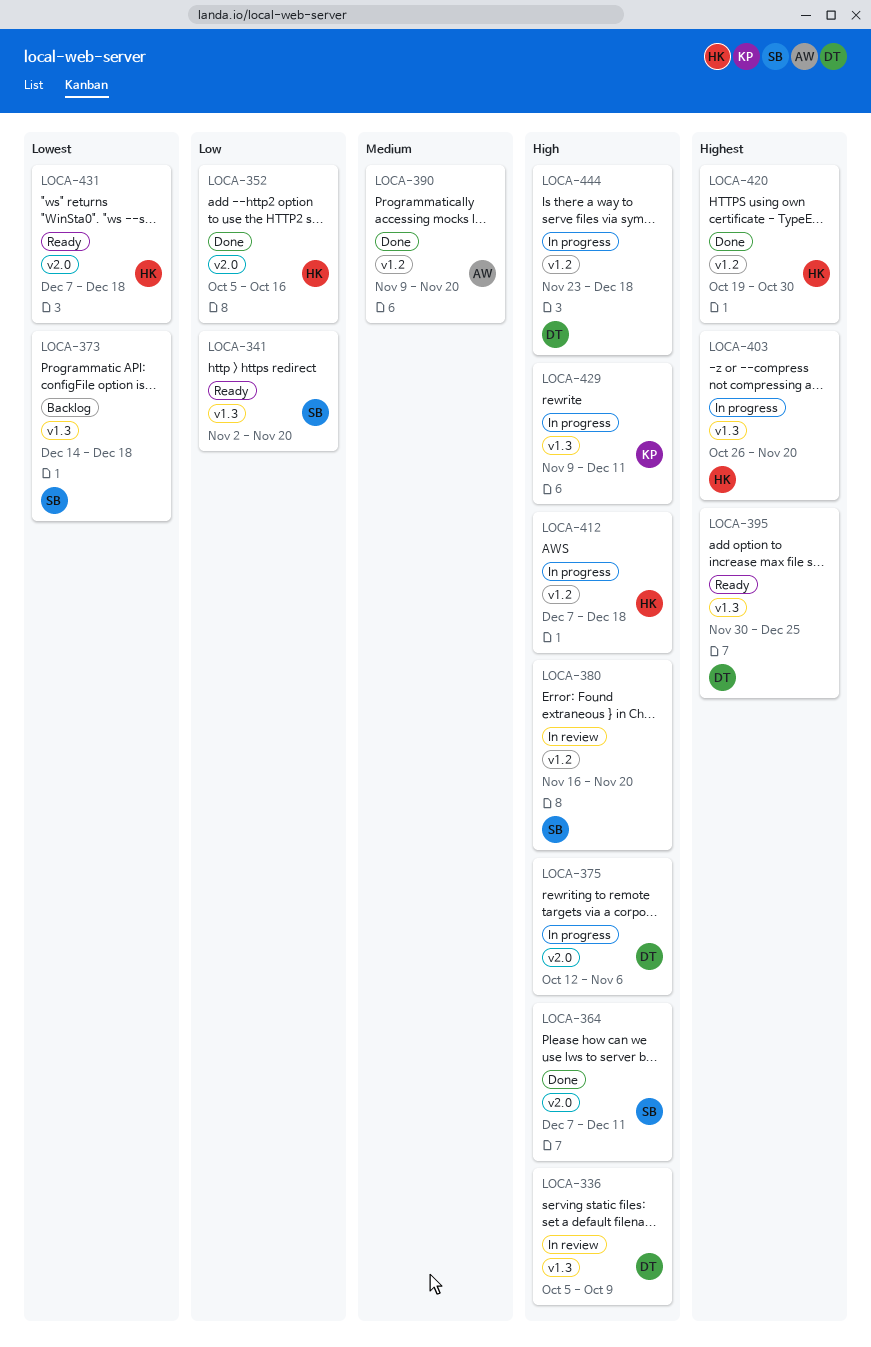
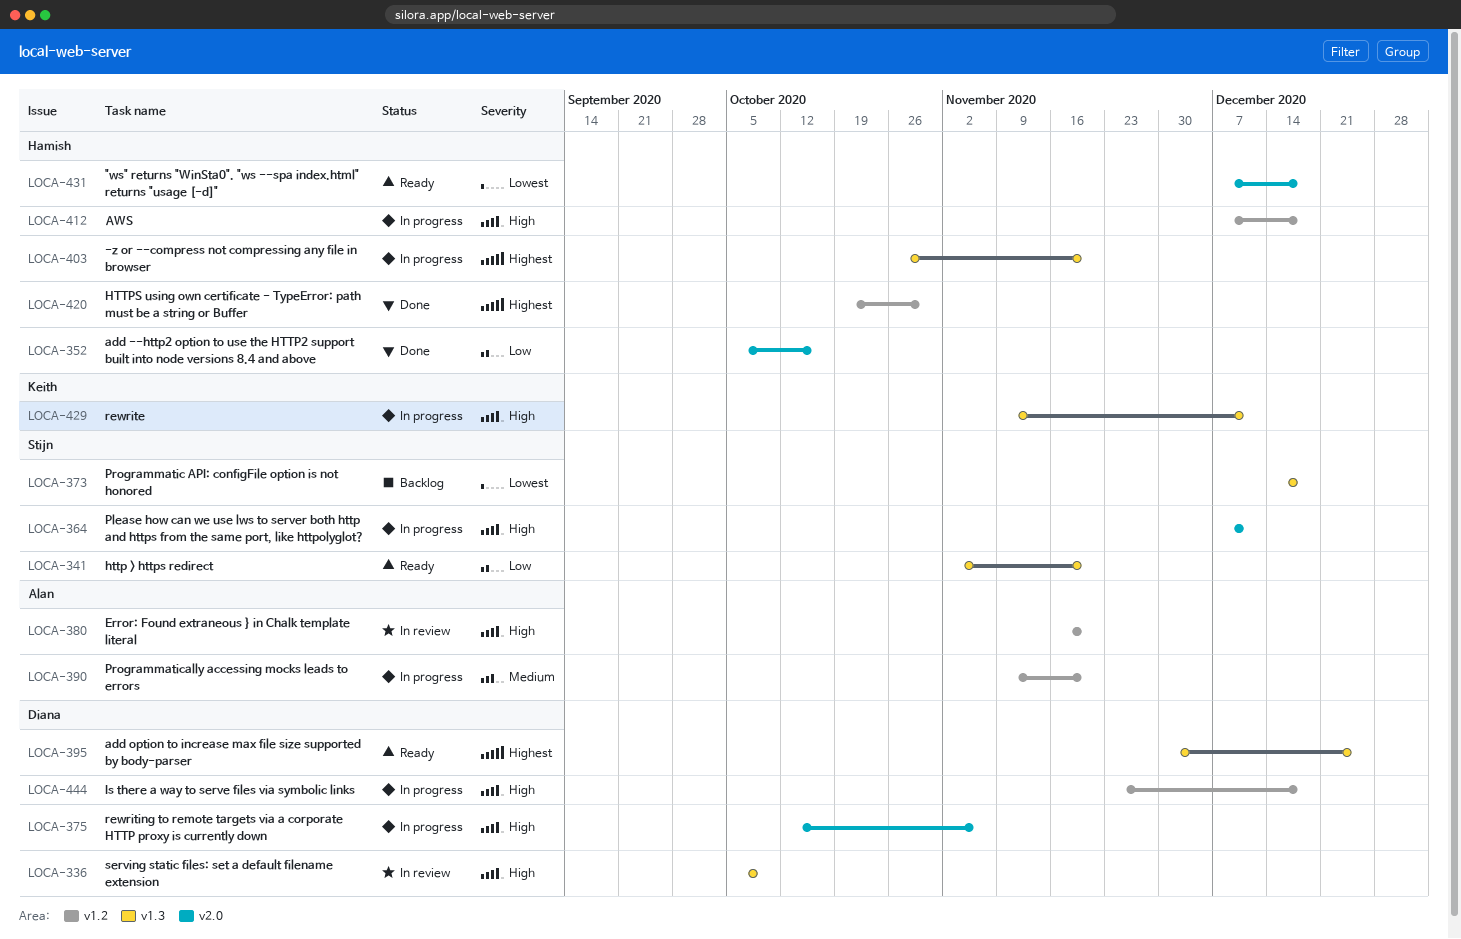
LOCA-364, status: Done -> In progress
LOCA-380, owner: Stijn -> Alan
LOCA-390, status: Done -> In progress

